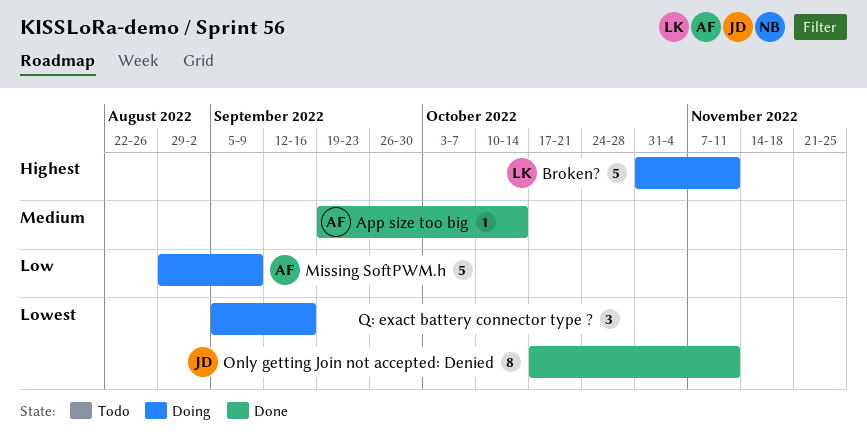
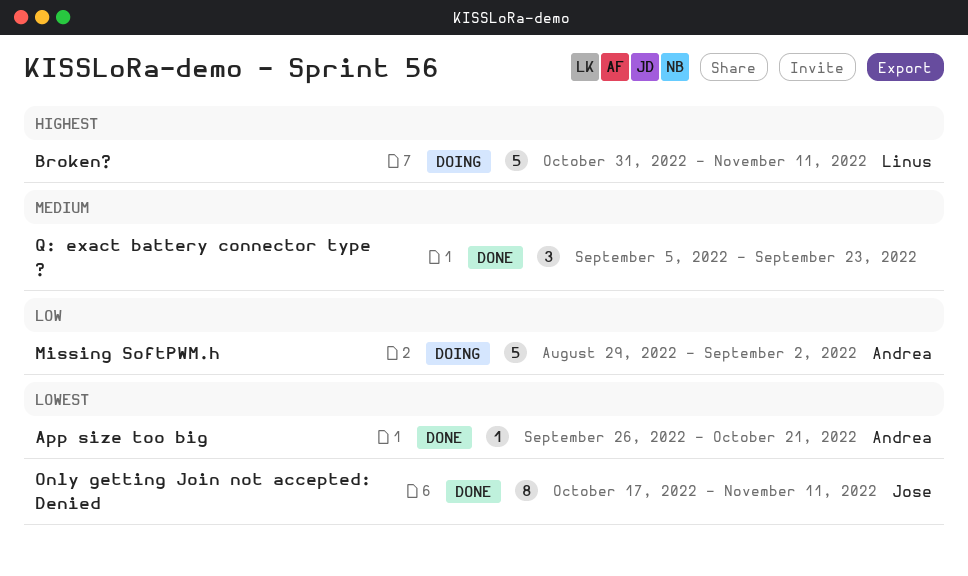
App size too big, priority: Medium -> Lowest
App size too big, start: Sep 19 -> Sep 26
App size too big, due: Oct 14 -> Oct 21
Missing SoftPWM.h, due: Sep 9 -> Sep 2
Q: exact battery connector type ?, status: Doing -> Done
Q: exact battery connector type ?, priority: Lowest -> Medium
Q: exact battery connector type ?, due: Sep 16 -> Sep 23

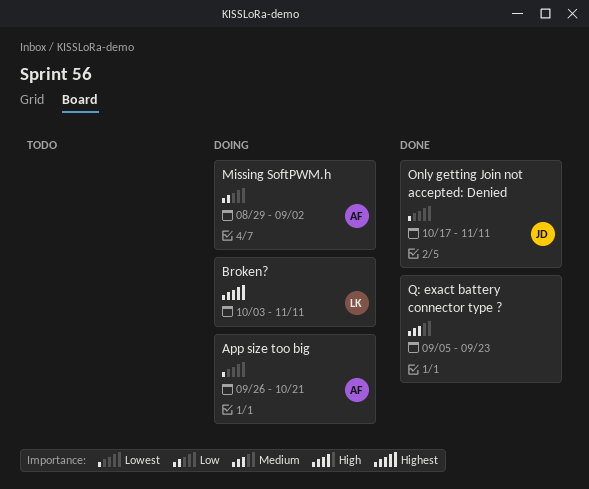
App size too big, status: Done -> Doing
Broken?, start: Oct 31 -> Oct 3

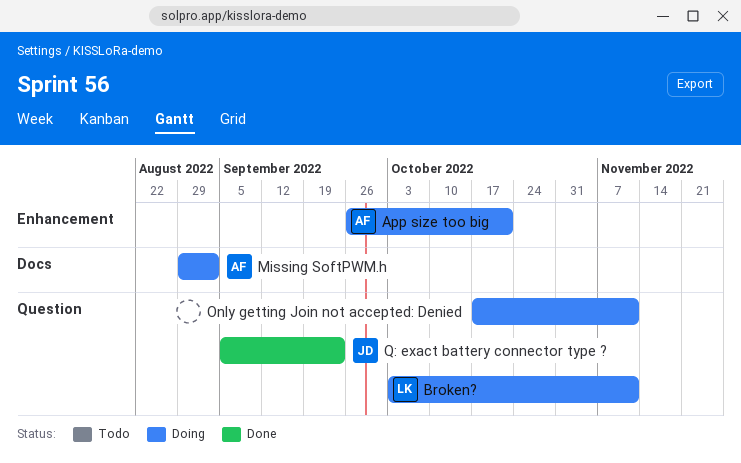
Only getting Join not accepted: Denied, status: Done -> Doing
Only getting Join not accepted: Denied, owner: JD -> none
Q: exact battery connector type ?, owner: none -> JD

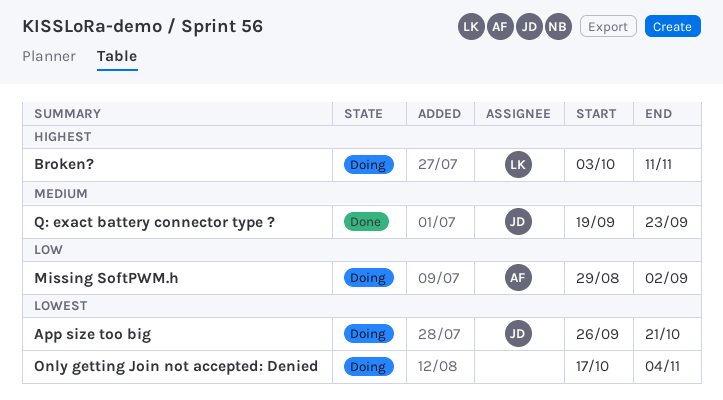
App size too big, owner: AF -> JD
Only getting Join not accepted: Denied, due: Nov 11 -> Nov 4
Q: exact battery connector type ?, start: Sep 5 -> Sep 19

